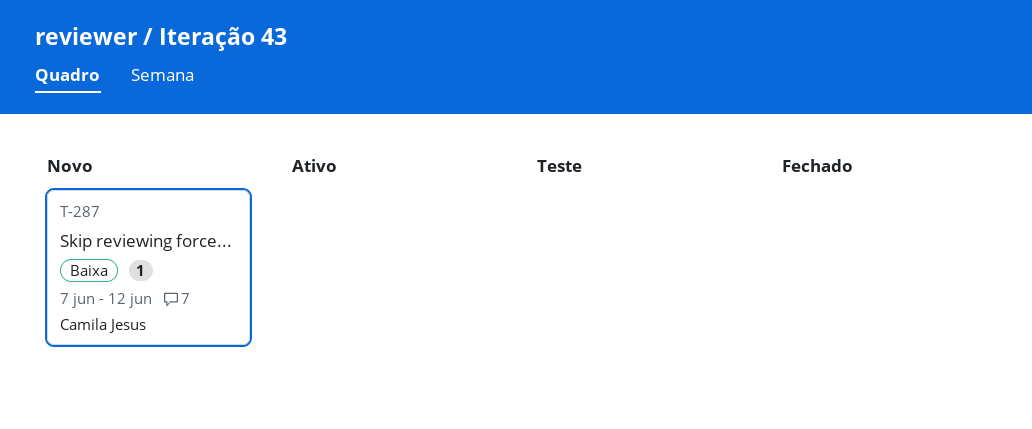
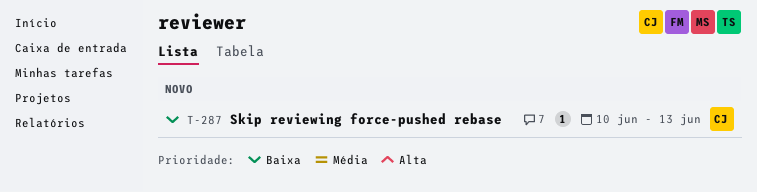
T-287, start: Jun 7 -> Jun 10
T-287, due: Jun 12 -> Jun 13

